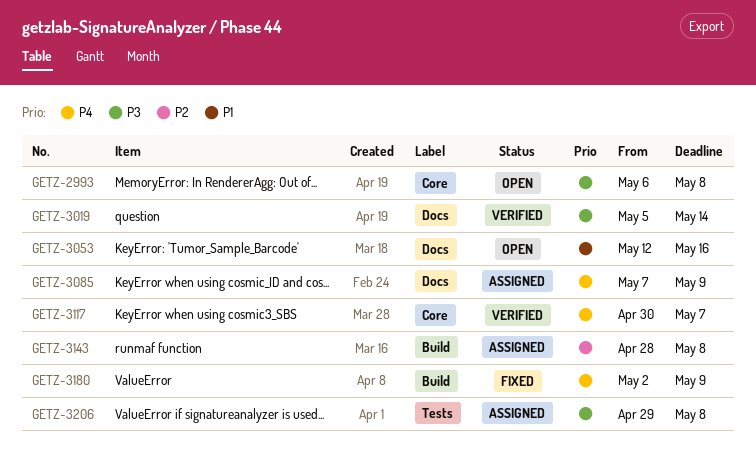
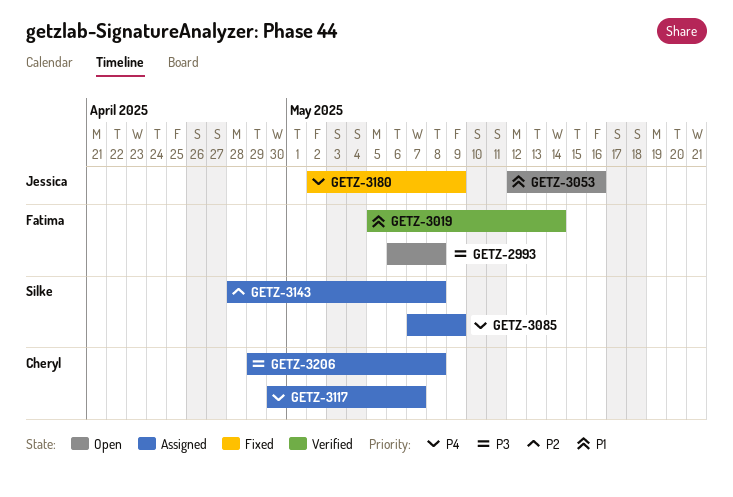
GETZ-3019, priority: P3 -> P1
GETZ-3117, status: Verified -> Assigned

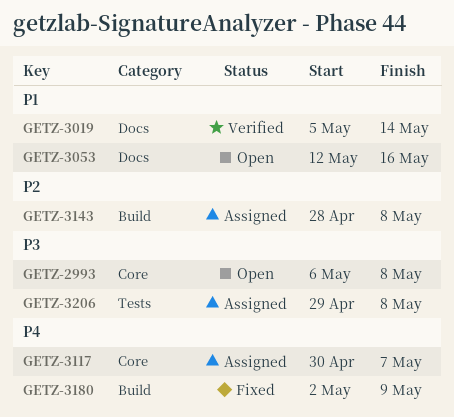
GETZ-3085: present -> none

